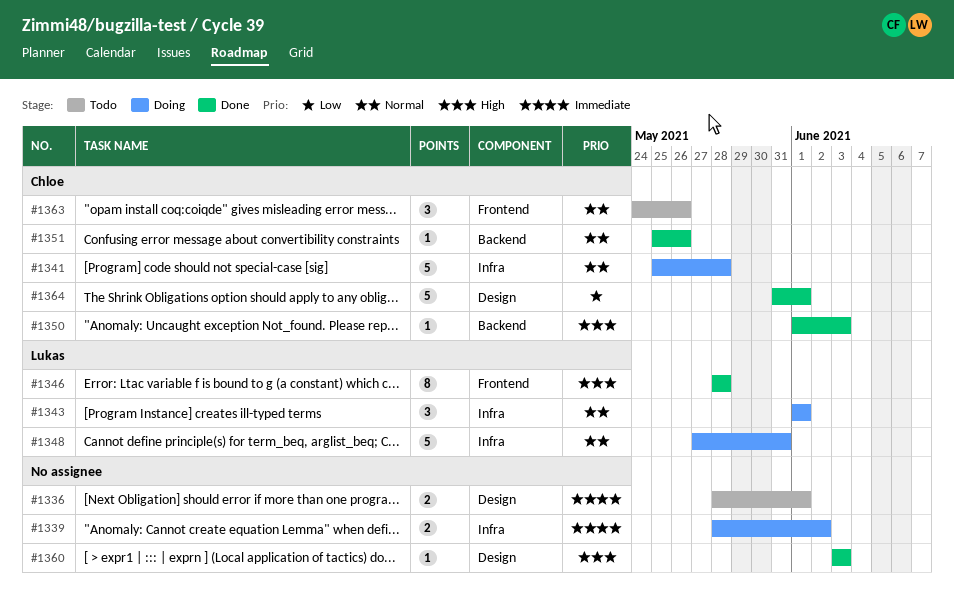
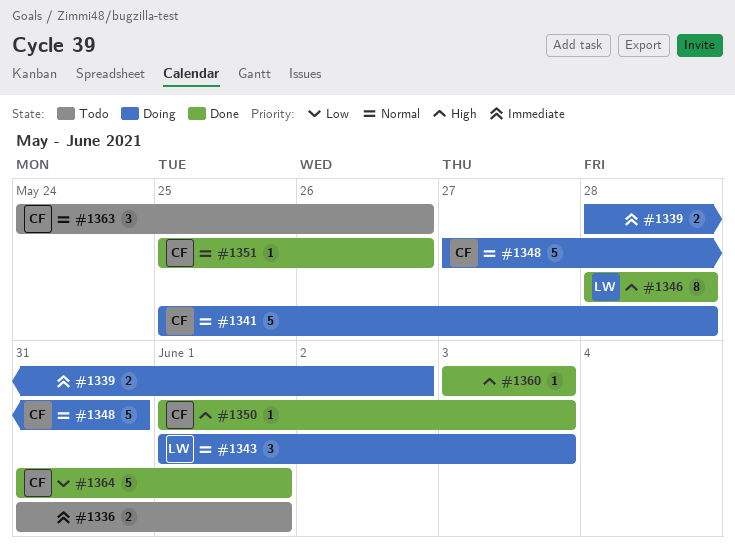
#1336, start: May 28 -> May 31
#1343, due: Jun 1 -> Jun 3
#1348, owner: Lukas -> Chloe

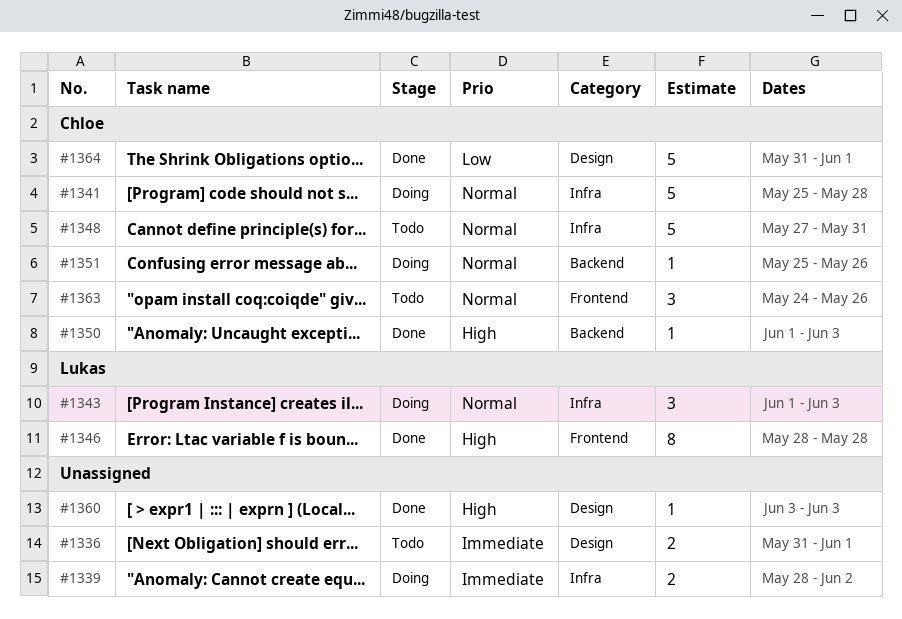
#1348, status: Doing -> Todo
#1351, status: Done -> Doing

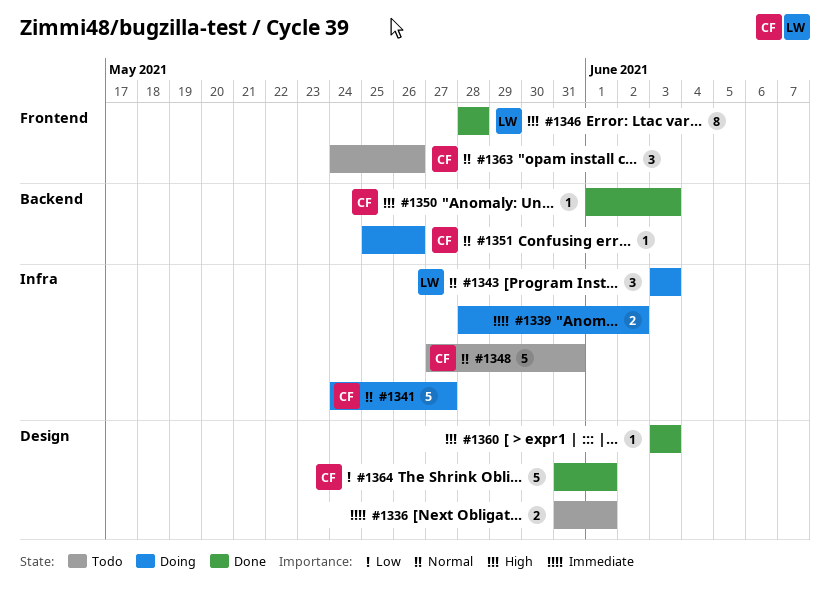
#1341, start: May 25 -> May 24
#1341, due: May 28 -> May 27
#1343, start: Jun 1 -> Jun 3

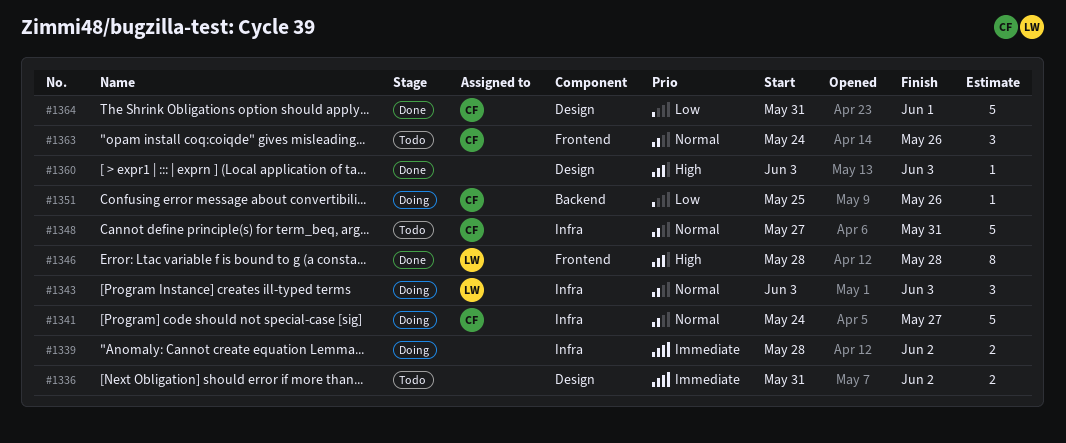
#1336, due: Jun 1 -> Jun 2
#1350: present -> none
#1351, priority: Normal -> Low

